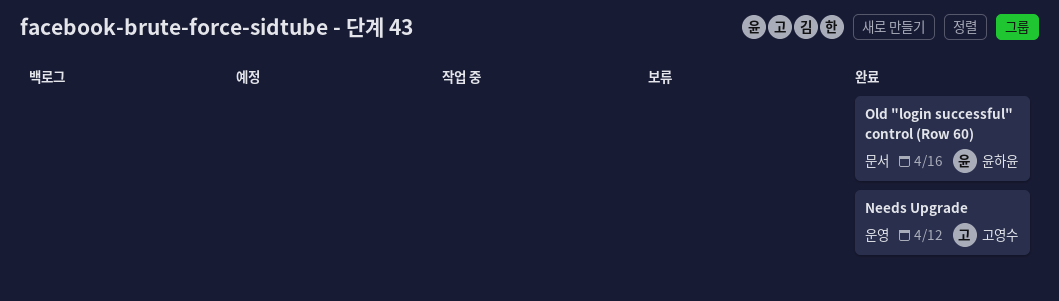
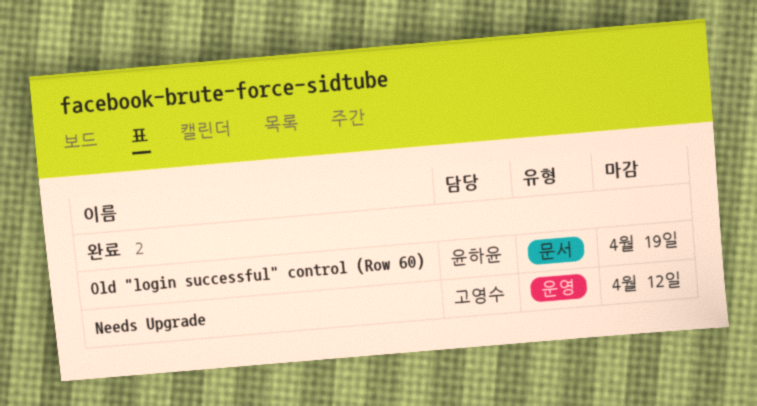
Old "login successful" control (Row 60), due: Apr 16 -> Apr 19

